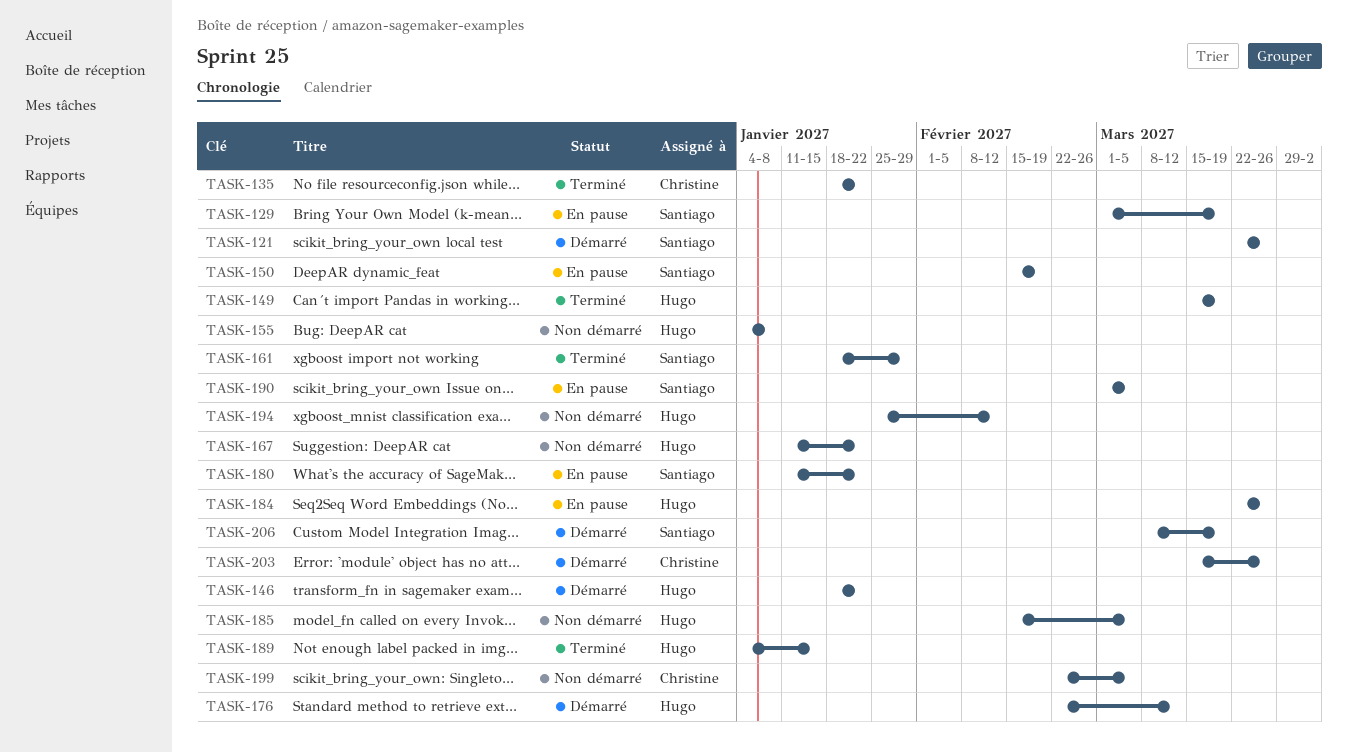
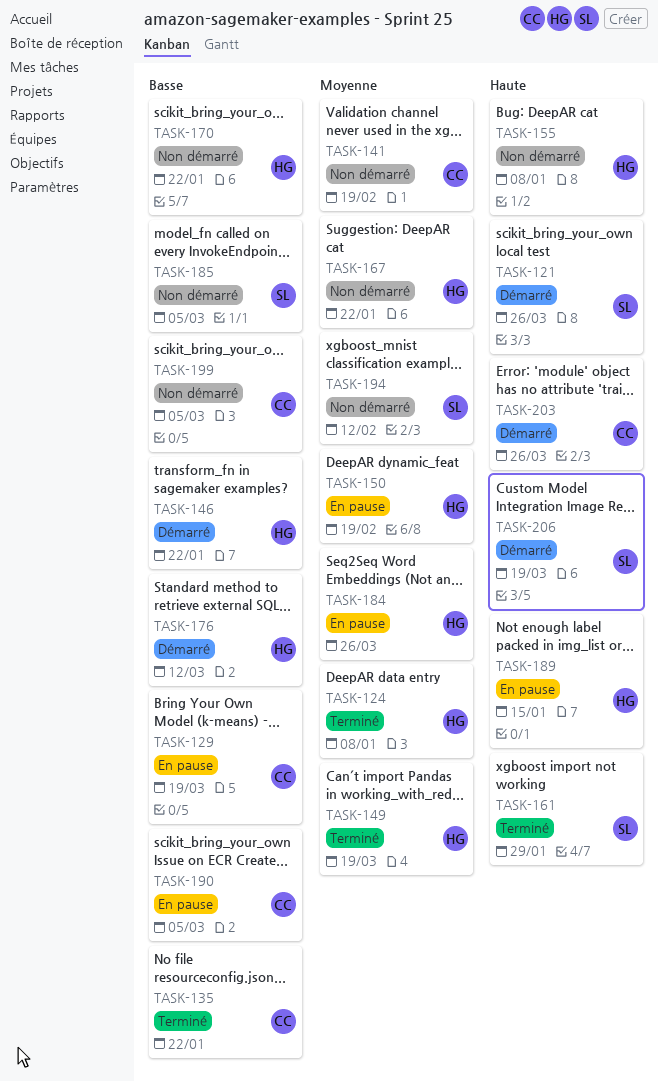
TASK-124: none -> present
TASK-129, owner: Santiago -> Christine
TASK-141: none -> present
TASK-150, owner: Santiago -> Hugo
TASK-170: none -> present
TASK-180: present -> none
TASK-185, owner: Hugo -> Santiago
TASK-189, status: Terminé -> En pause
TASK-190, owner: Santiago -> Christine
TASK-194, owner: Hugo -> Santiago

